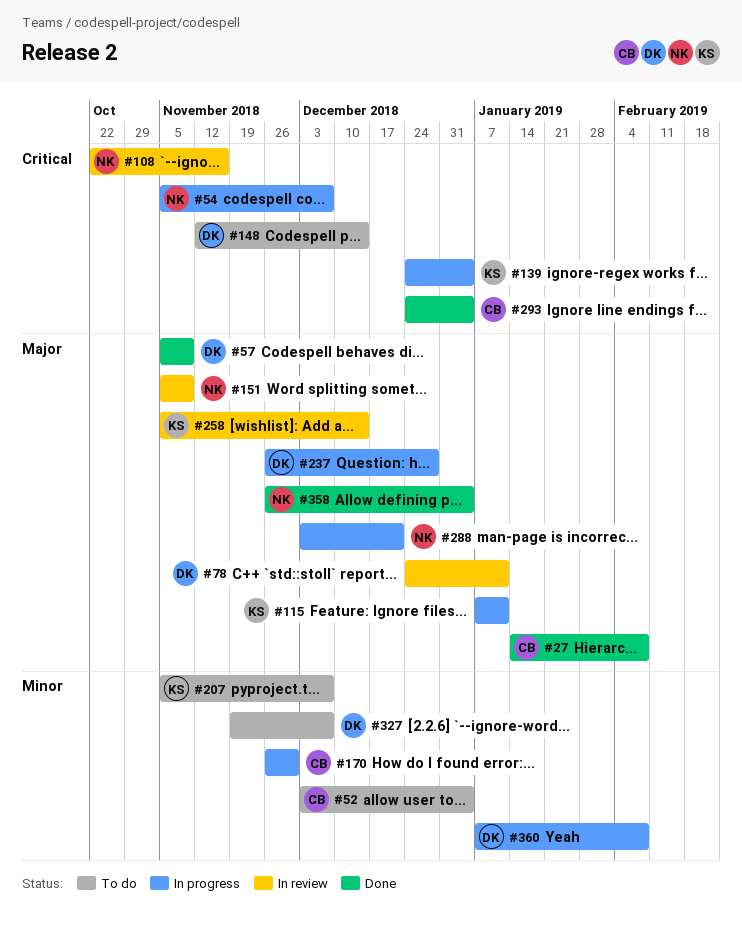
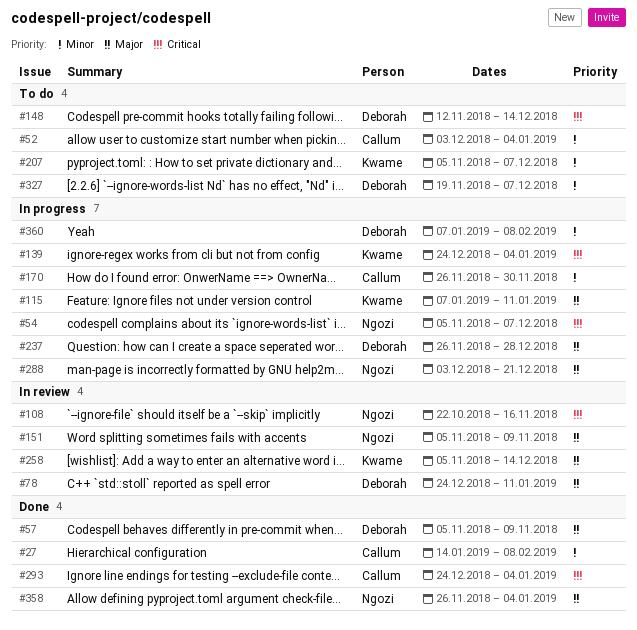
#27, priority: Major -> Minor

